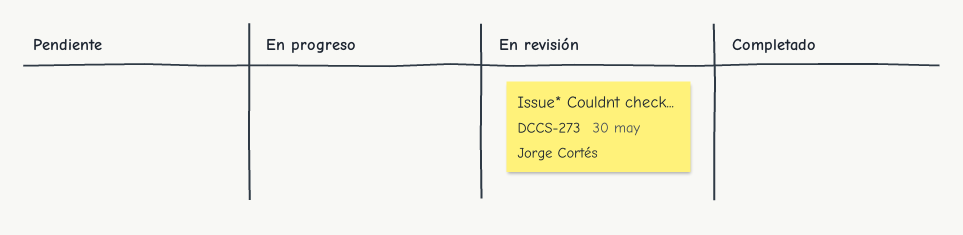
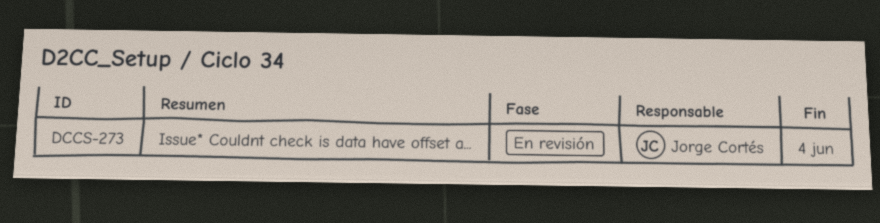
DCCS-273, due: May 30 -> Jun 4

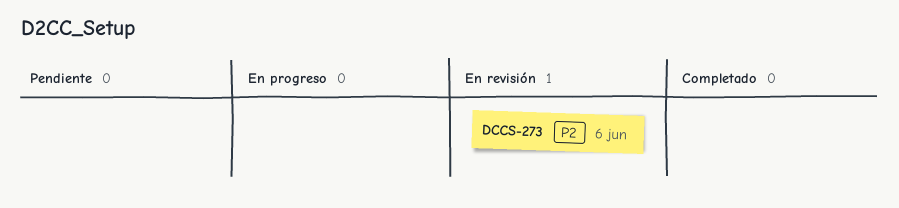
DCCS-273, due: Jun 4 -> Jun 6

